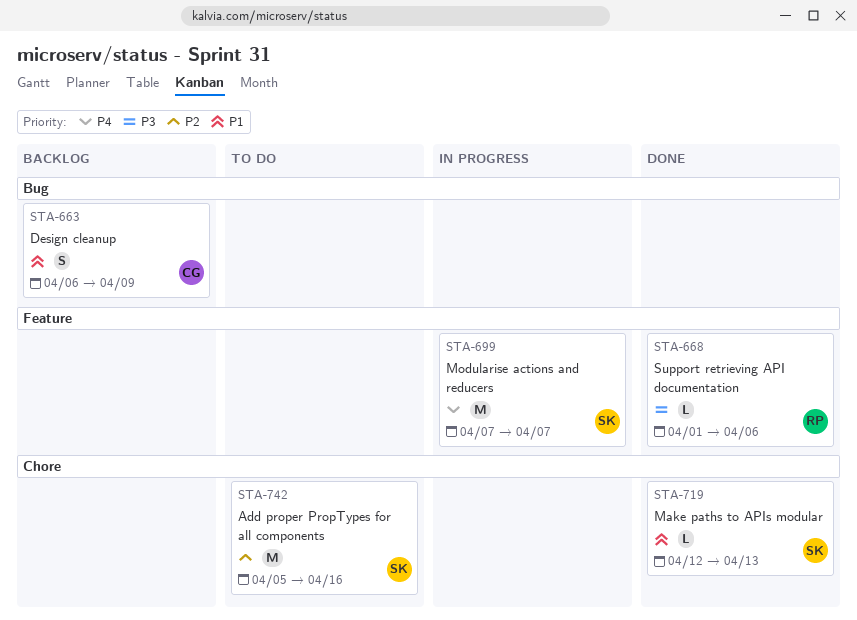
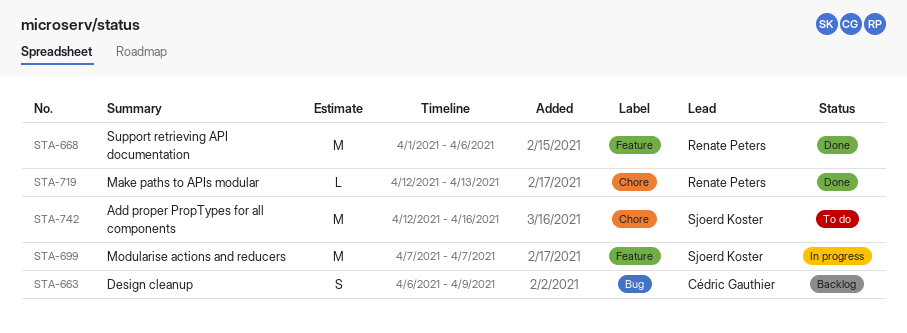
STA-668, estimate: L -> M
STA-719, owner: Sjoerd Koster -> Renate Peters
STA-742, start: Apr 5 -> Apr 12

